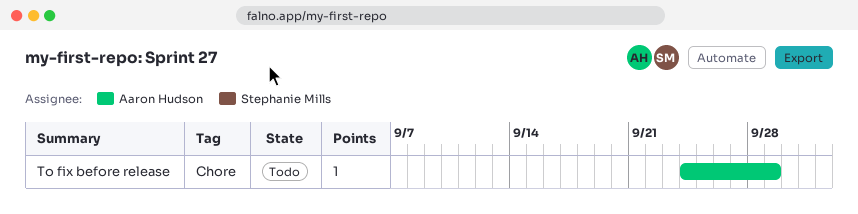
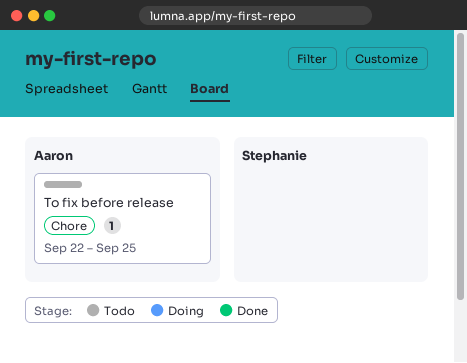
To fix before release, start: Sep 24 -> Sep 22
To fix before release, due: Sep 29 -> Sep 25

